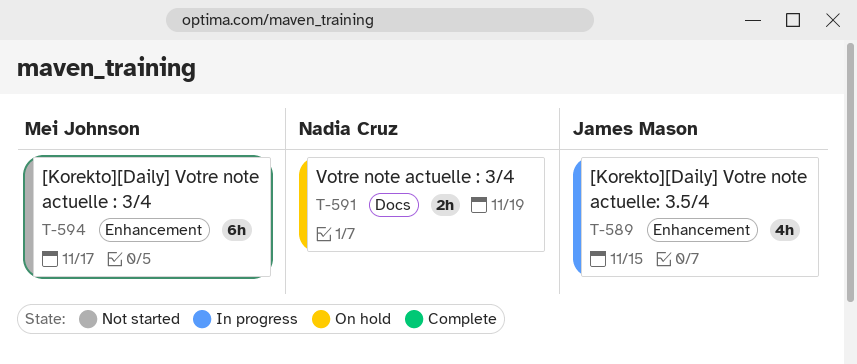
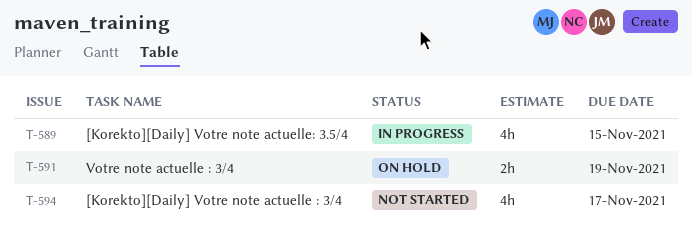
T-594, estimate: 6h -> 4h

